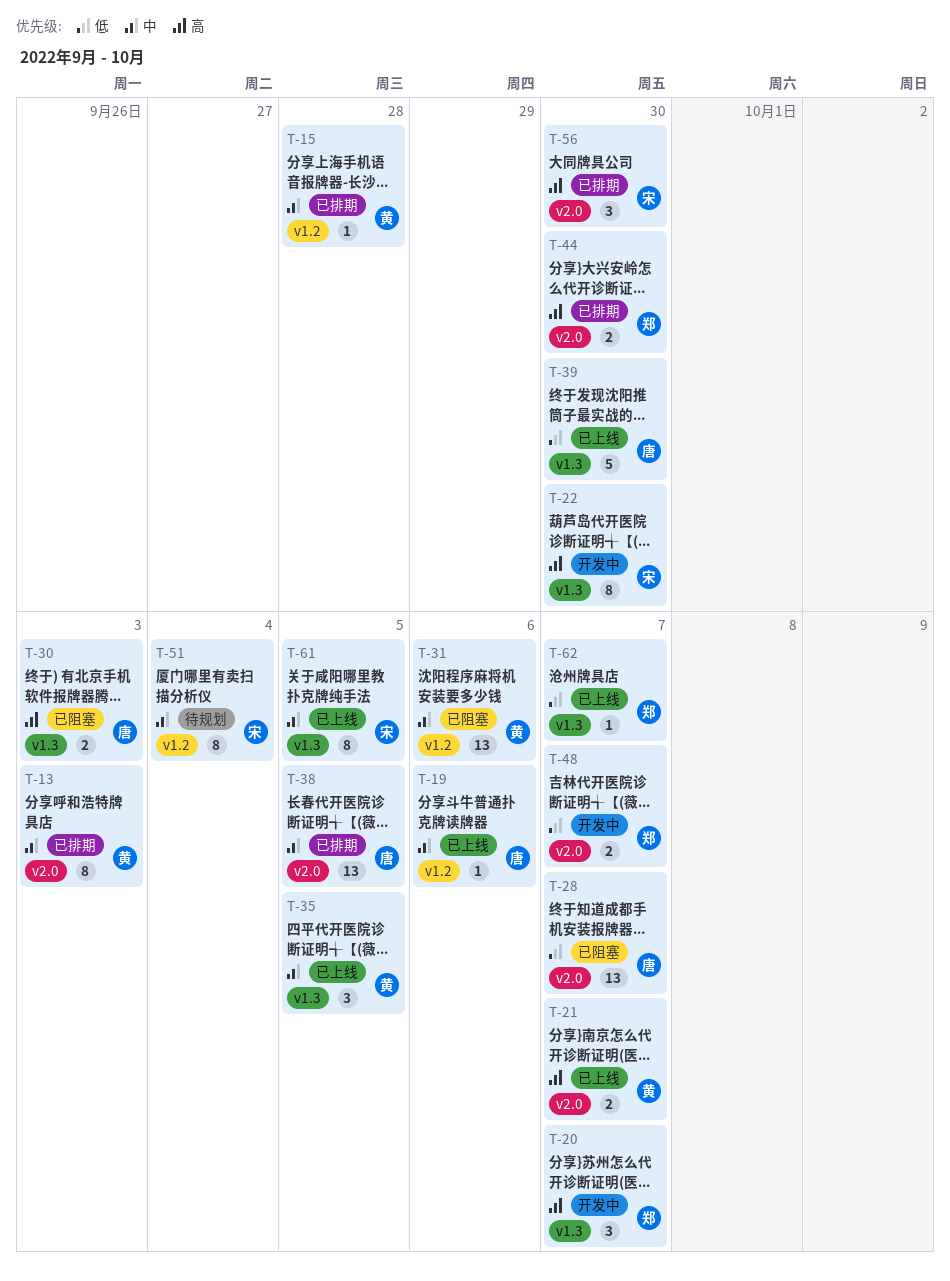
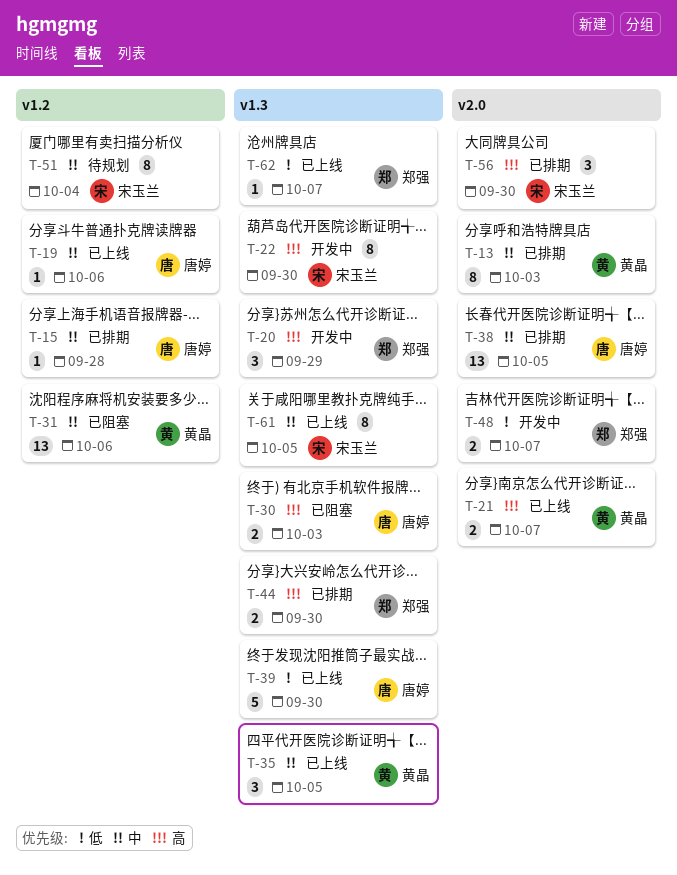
T-15, owner: 黄晶 -> 唐婷
T-20, due: Oct 7 -> Sep 29
T-28: present -> none
T-44, label: v2.0 -> v1.3

